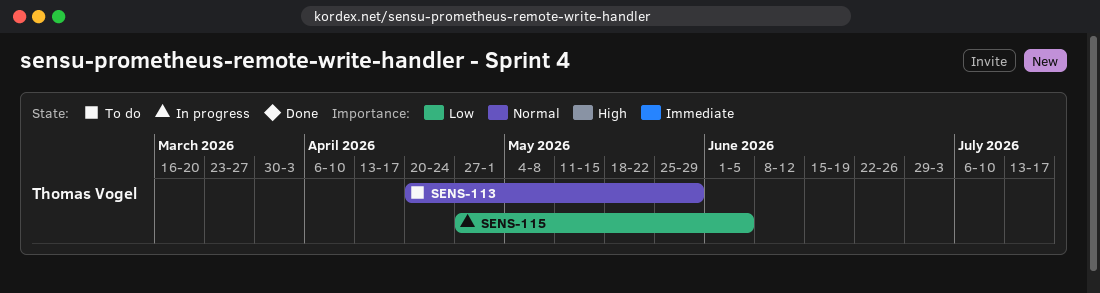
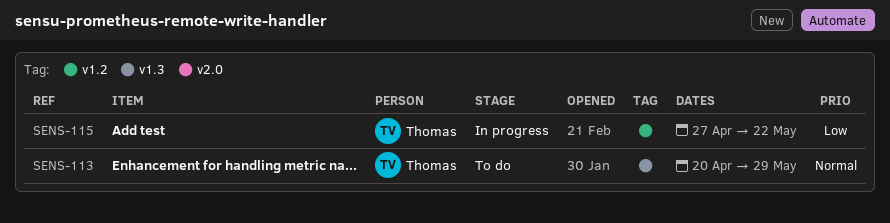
SENS-115, due: Jun 5 -> May 22

